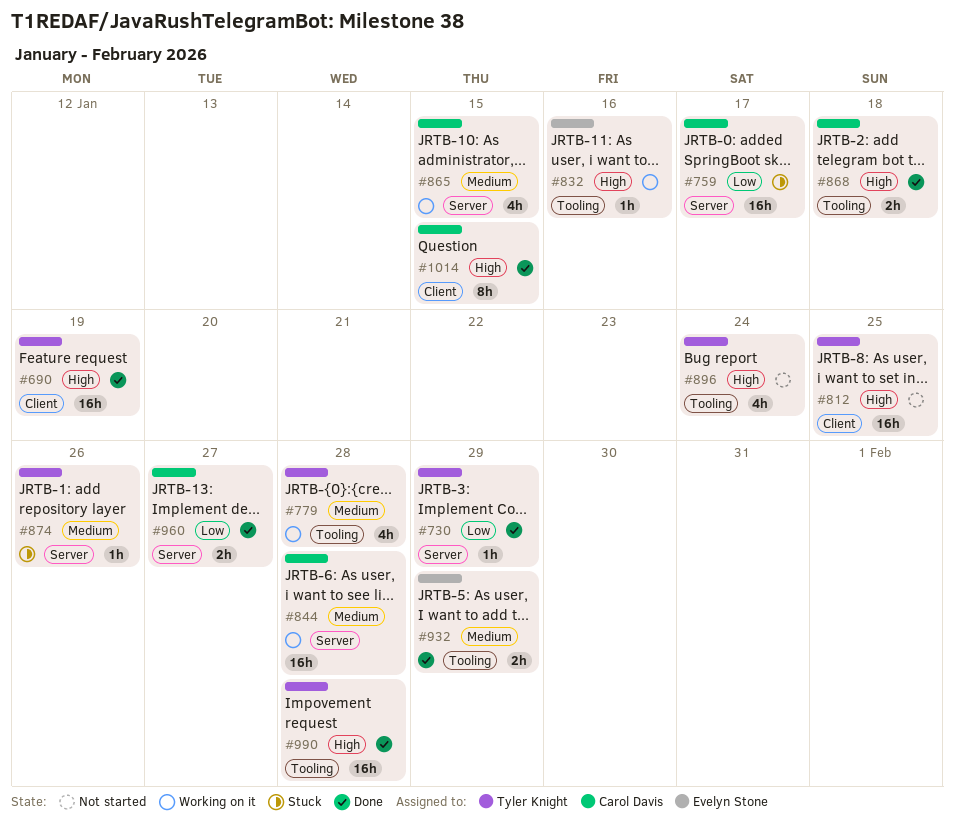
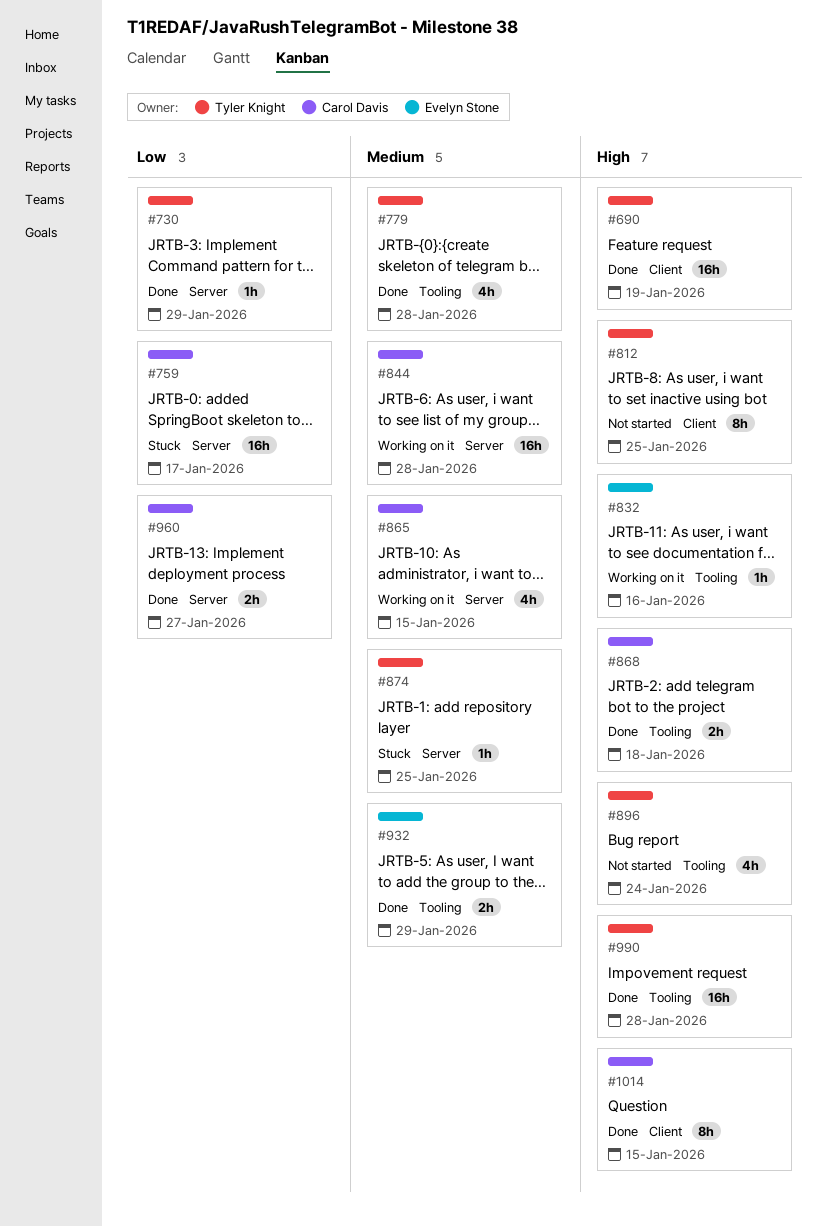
#779, status: Working on it -> Done
#812, estimate: 16h -> 8h
#874, due: Jan 26 -> Jan 25

